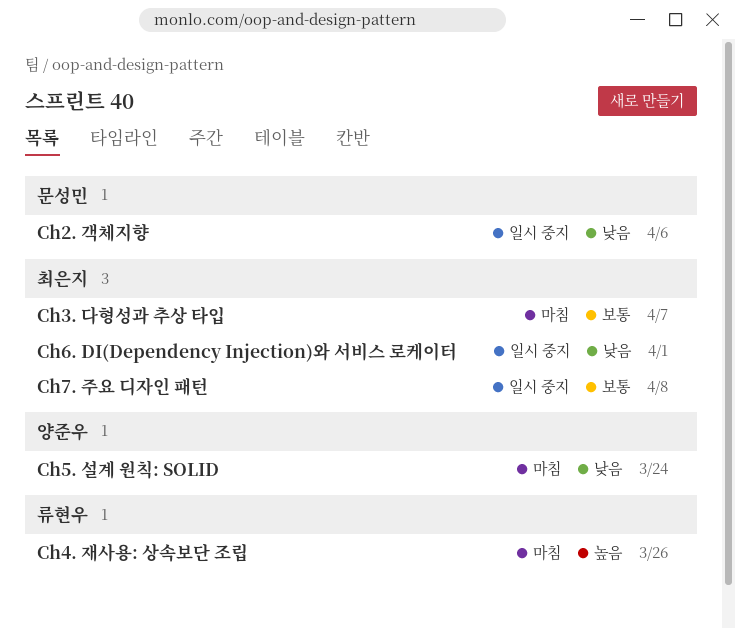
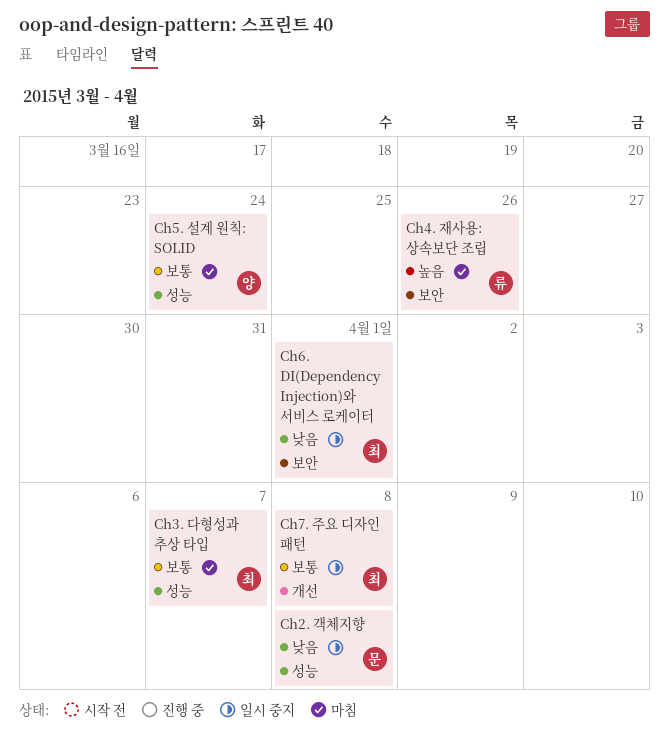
Ch2. 객체지향, due: Apr 6 -> Apr 8
Ch5. 설계 원칙: SOLID, priority: 낮음 -> 보통

